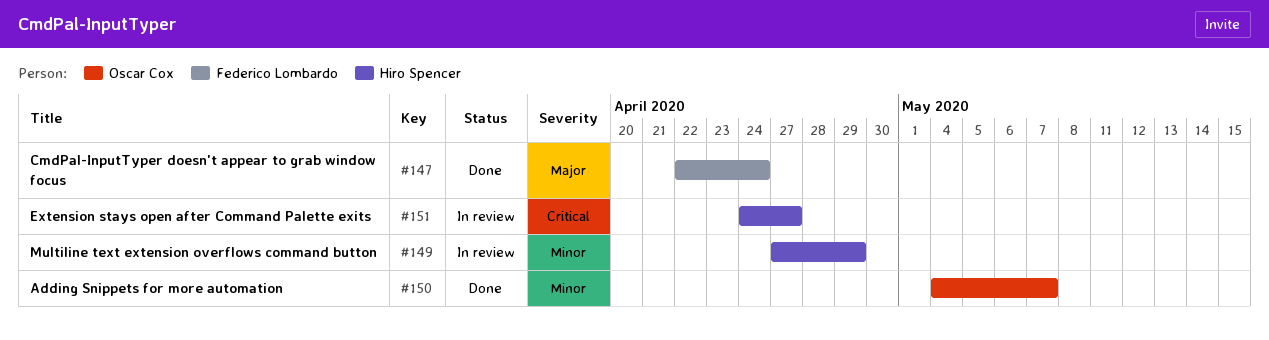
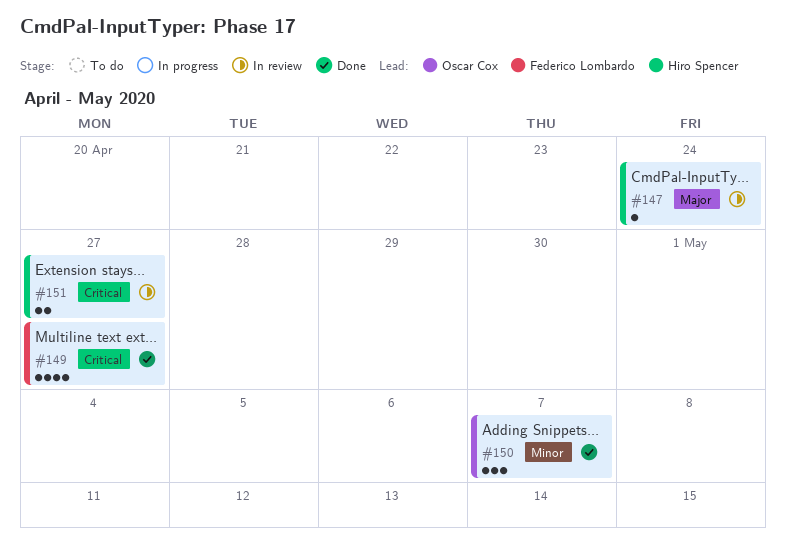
#147, status: Done -> In review
#147, owner: Federico Lombardo -> Hiro Spencer
#149, status: In review -> Done
#149, owner: Hiro Spencer -> Federico Lombardo
#149, priority: Minor -> Critical
#149, due: Apr 29 -> Apr 27

